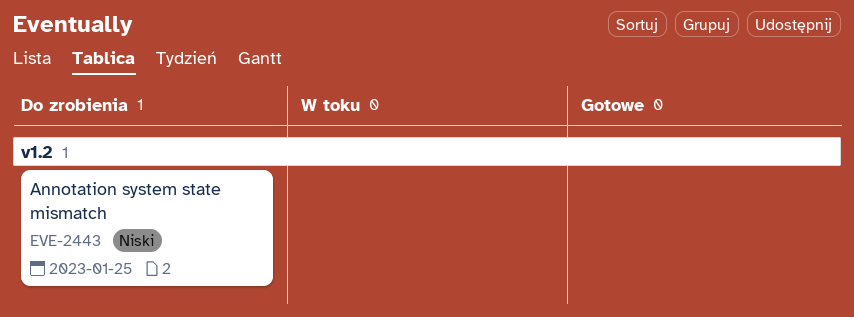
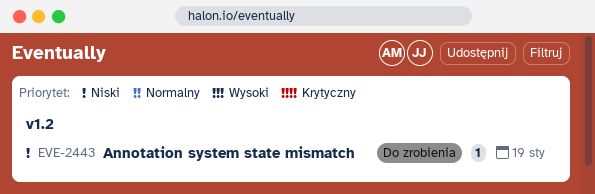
EVE-2443, due: Jan 25 -> Jan 19

